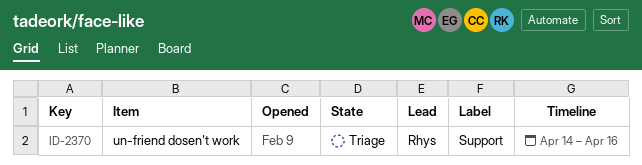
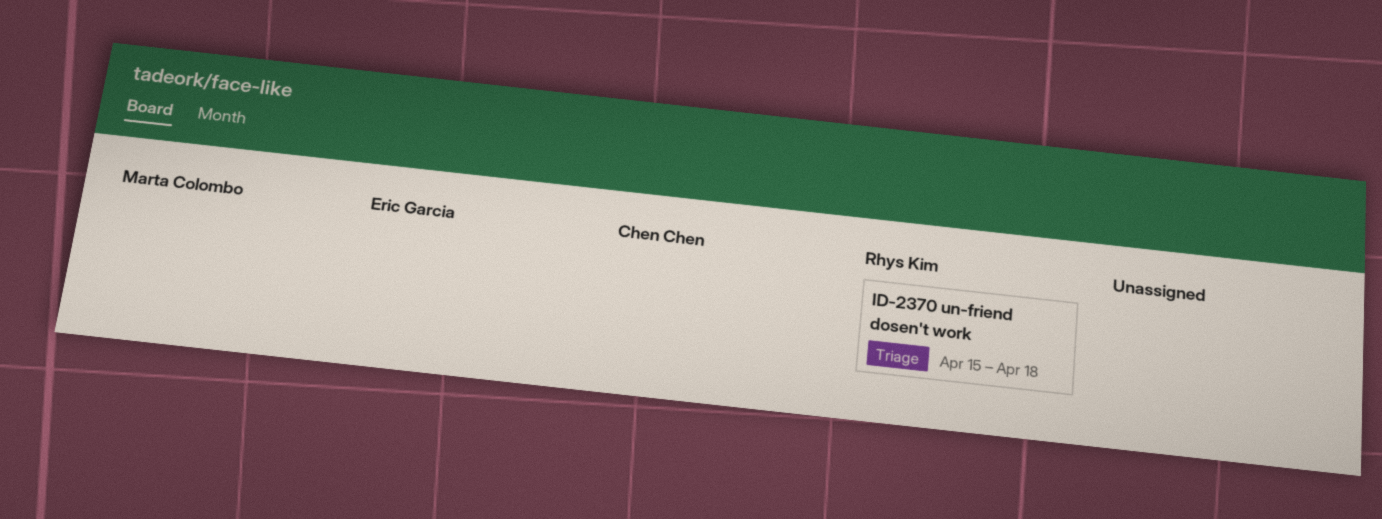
ID-2370, start: Apr 14 -> Apr 15
ID-2370, due: Apr 16 -> Apr 18

